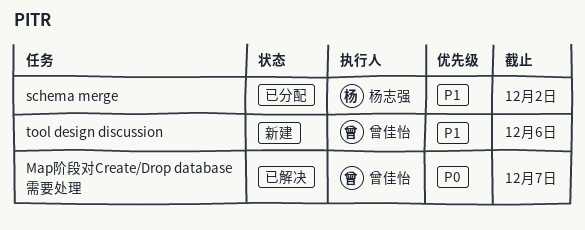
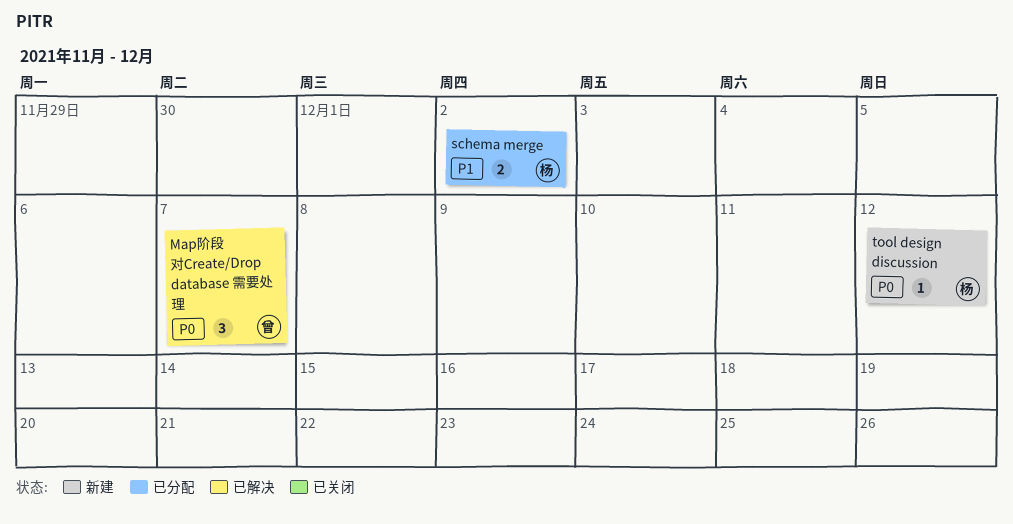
tool design discussion, owner: 曾佳怡 -> 杨志强
tool design discussion, priority: P1 -> P0
tool design discussion, due: Dec 6 -> Dec 12

